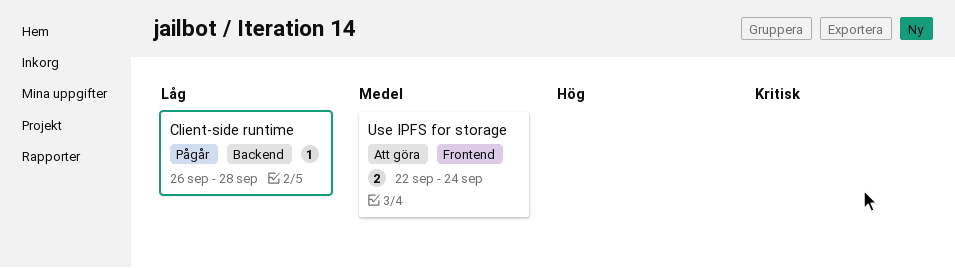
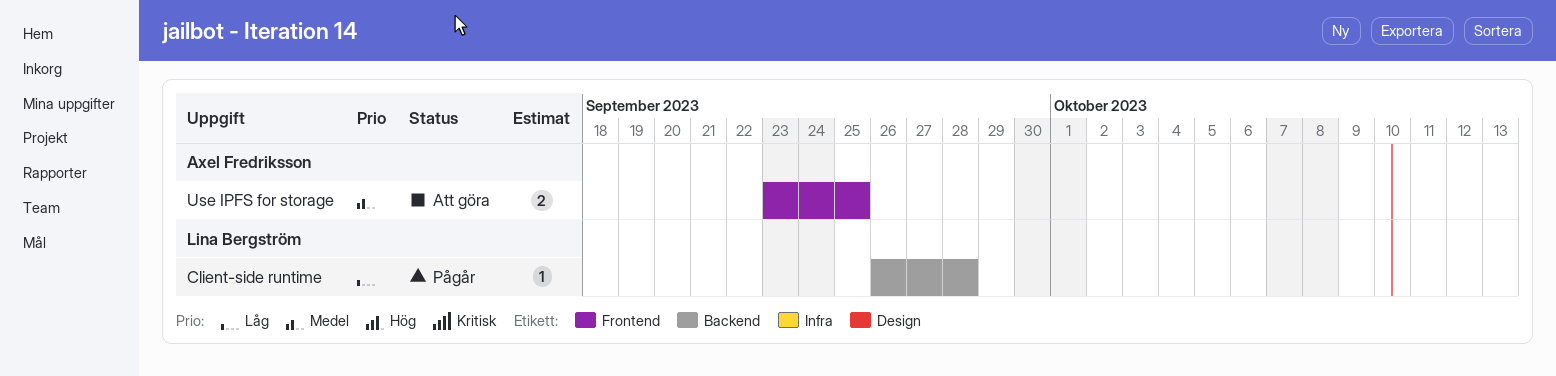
Use IPFS for storage, start: Sep 22 -> Sep 23
Use IPFS for storage, due: Sep 24 -> Sep 25

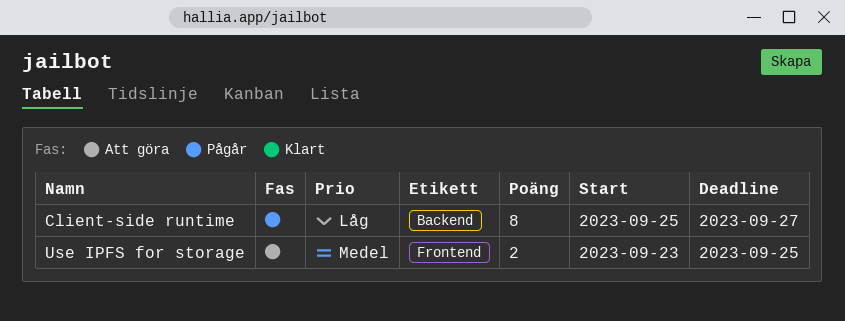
Client-side runtime, estimate: 1 -> 8
Client-side runtime, start: Sep 26 -> Sep 25
Client-side runtime, due: Sep 28 -> Sep 27

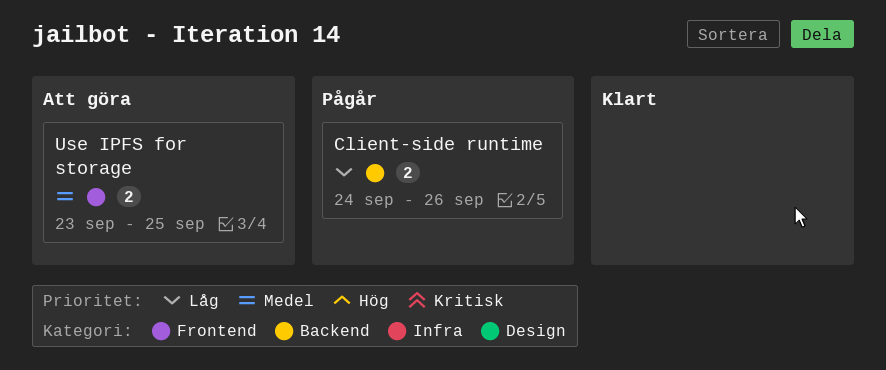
Client-side runtime, estimate: 8 -> 2
Client-side runtime, start: Sep 25 -> Sep 24
Client-side runtime, due: Sep 27 -> Sep 26

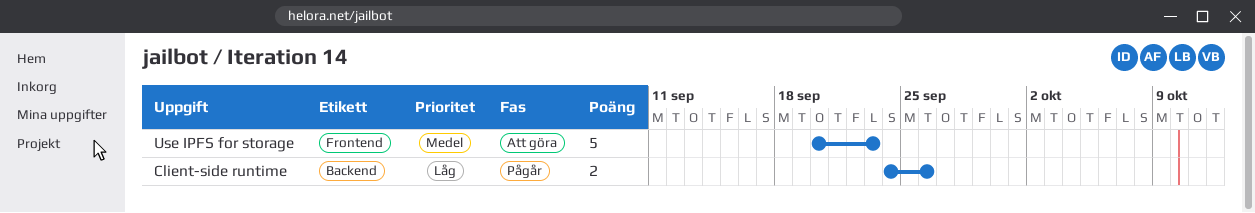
Use IPFS for storage, estimate: 2 -> 5
Use IPFS for storage, start: Sep 23 -> Sep 20
Use IPFS for storage, due: Sep 25 -> Sep 23

